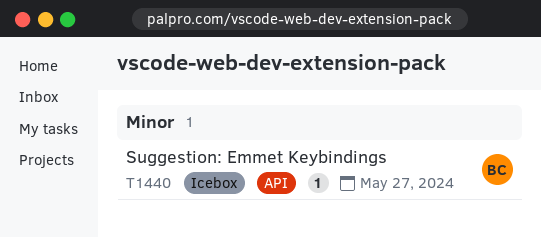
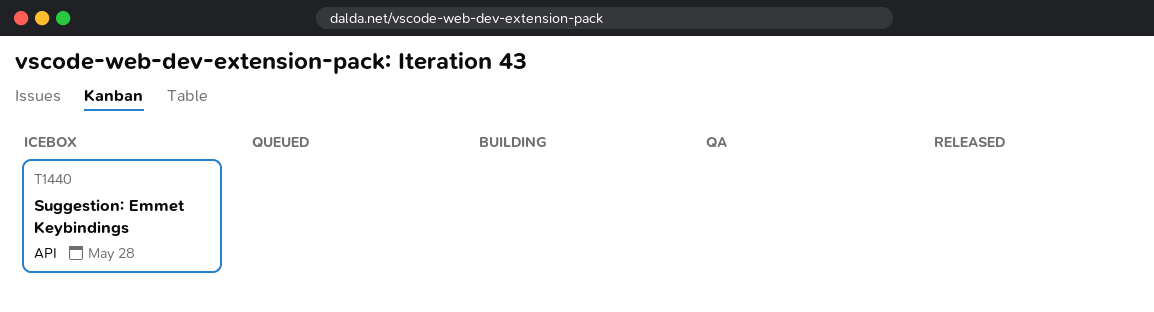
T1440, due: May 27 -> May 28

